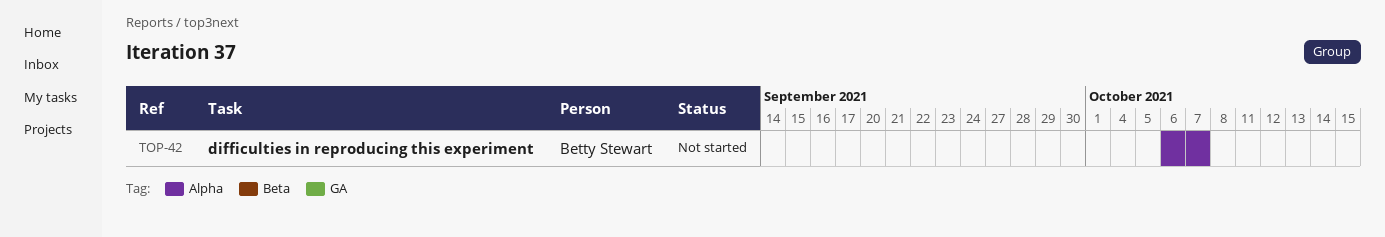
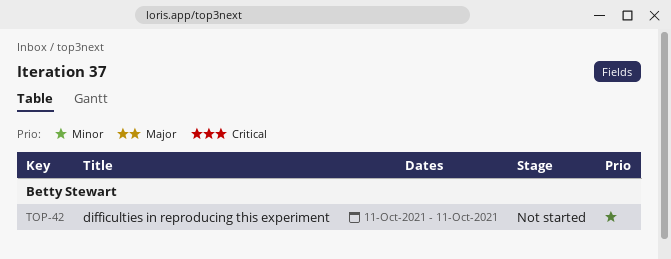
TOP-42, start: Oct 6 -> Oct 11
TOP-42, due: Oct 7 -> Oct 11

